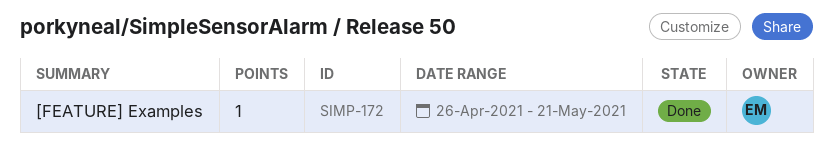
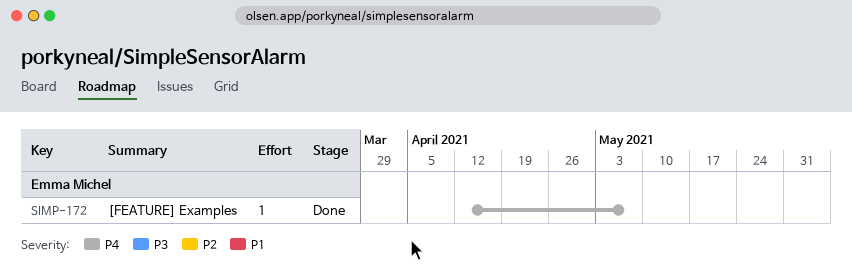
SIMP-172, start: Apr 26 -> Apr 12
SIMP-172, due: May 21 -> May 7

